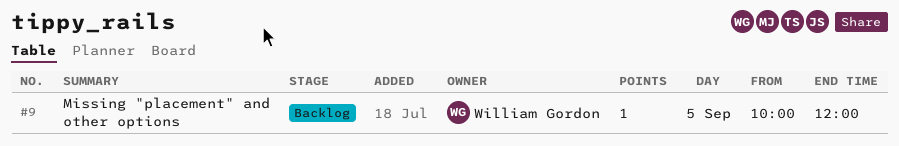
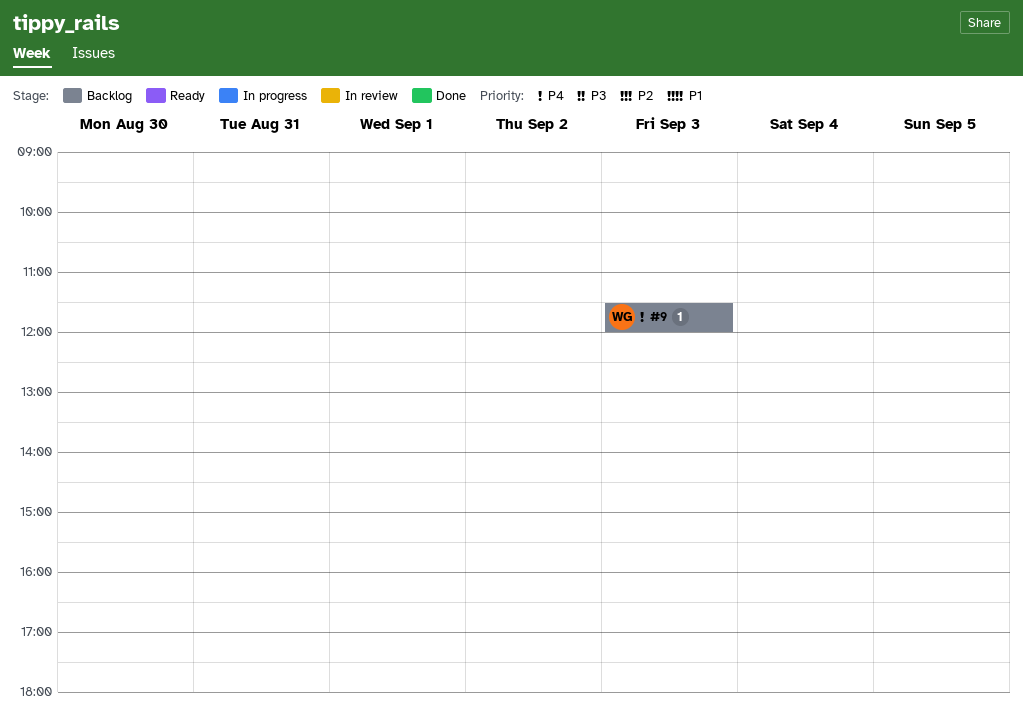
#9, day: Sep 5 -> Sep 3
#9, begins: 10:00 -> 11:30

